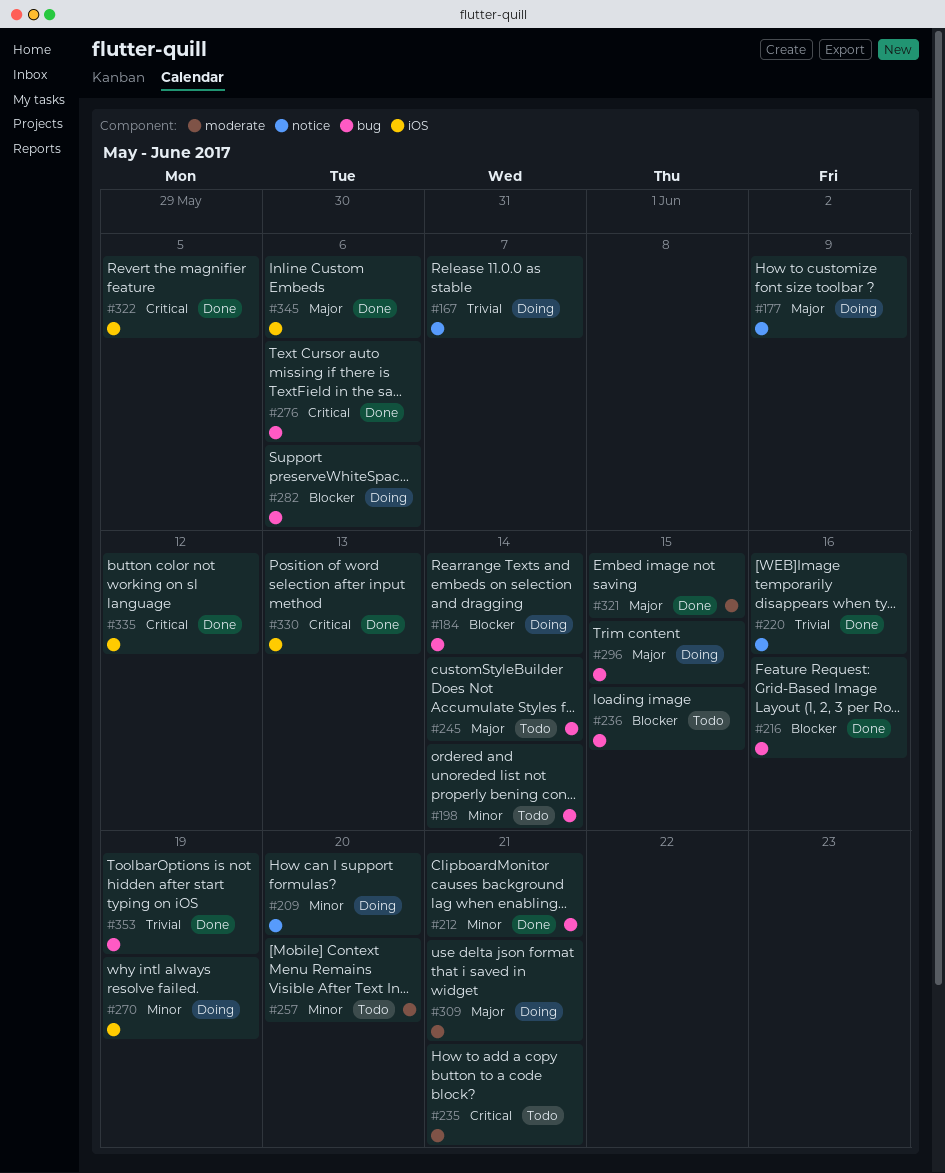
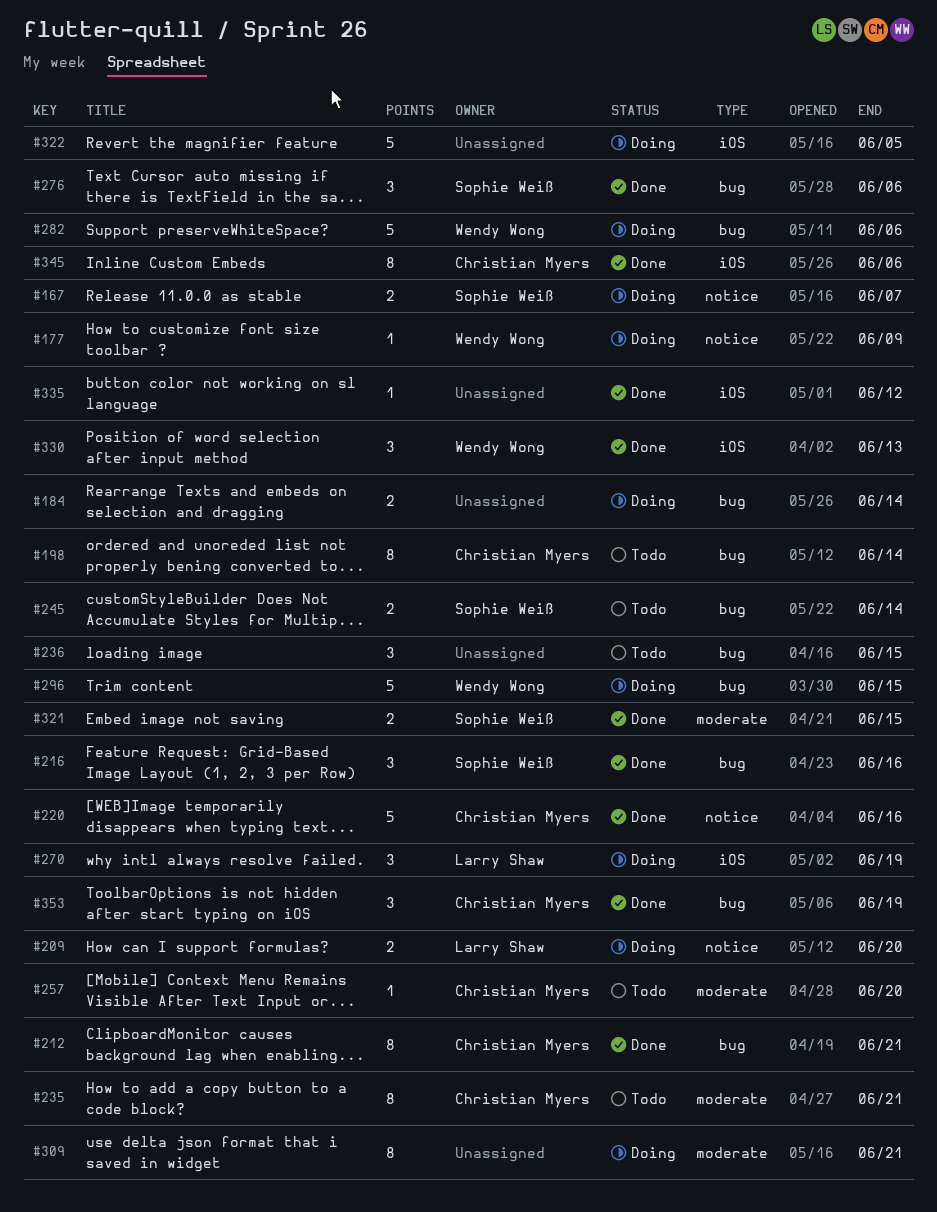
#322, status: Done -> Doing

